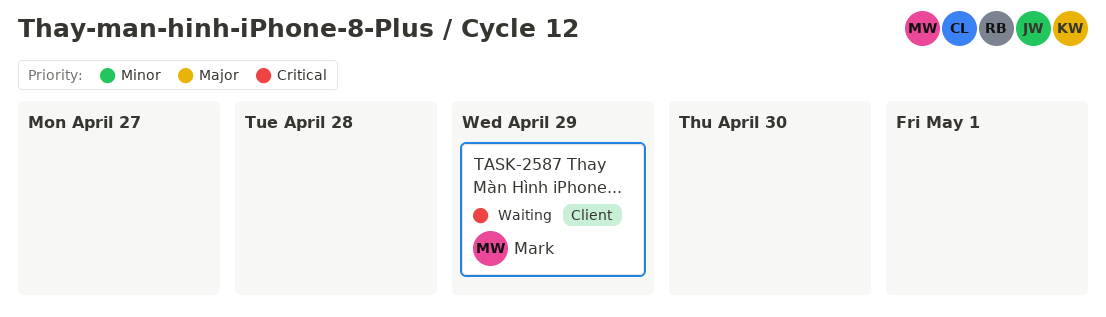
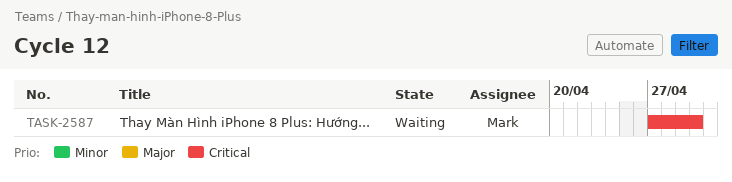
TASK-2587, due: Apr 29 -> Apr 30

